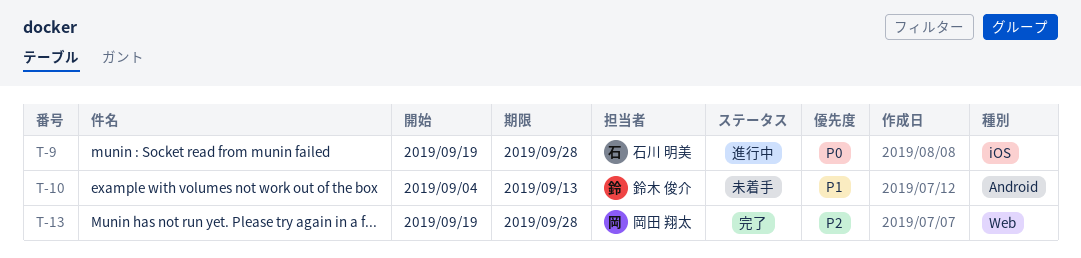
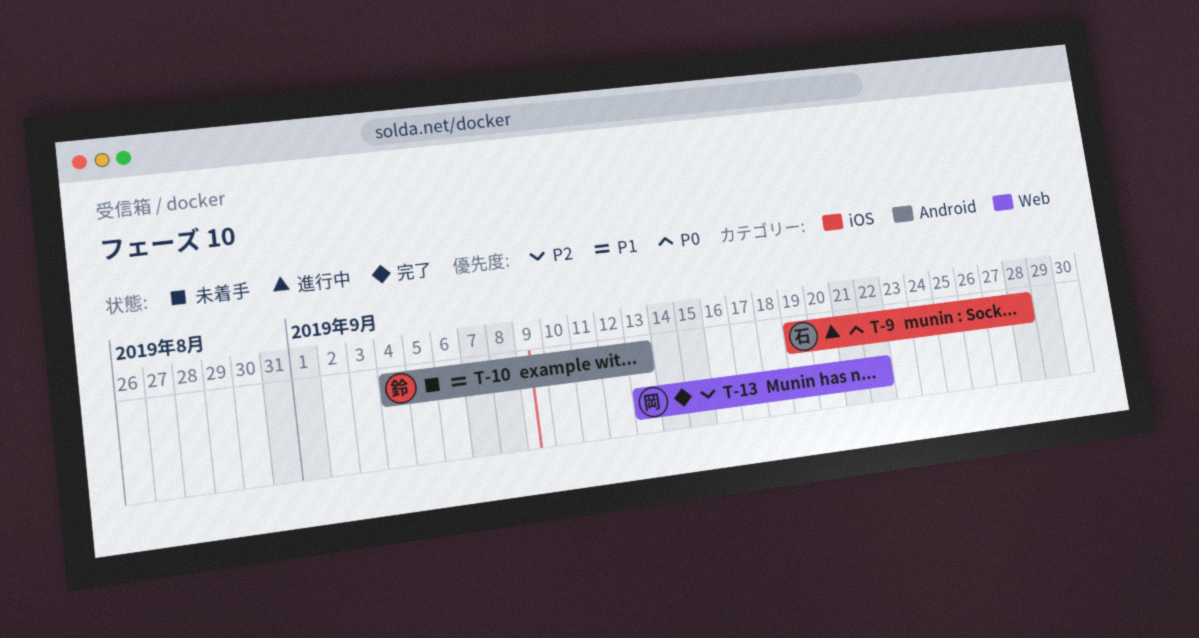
T-13, start: Sep 19 -> Sep 13
T-13, due: Sep 28 -> Sep 22

